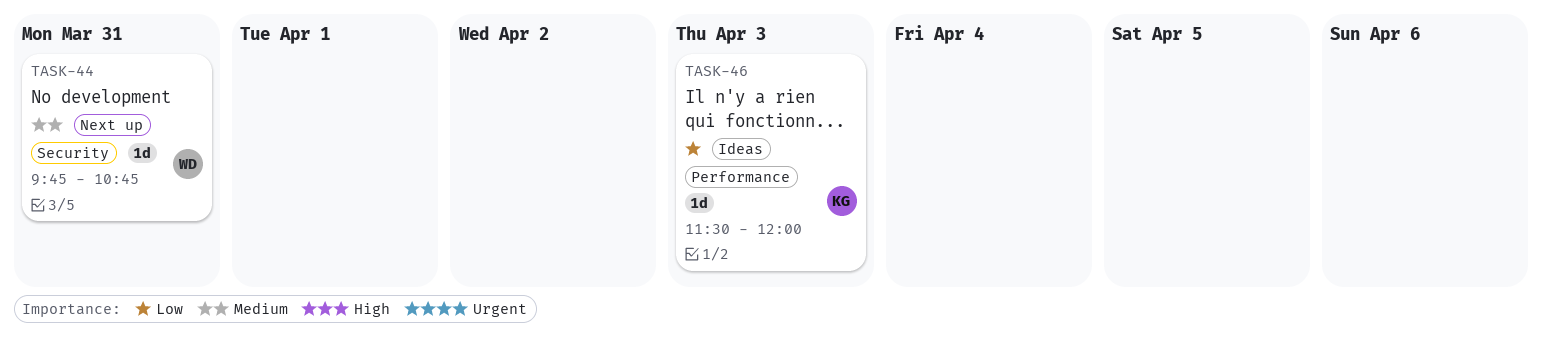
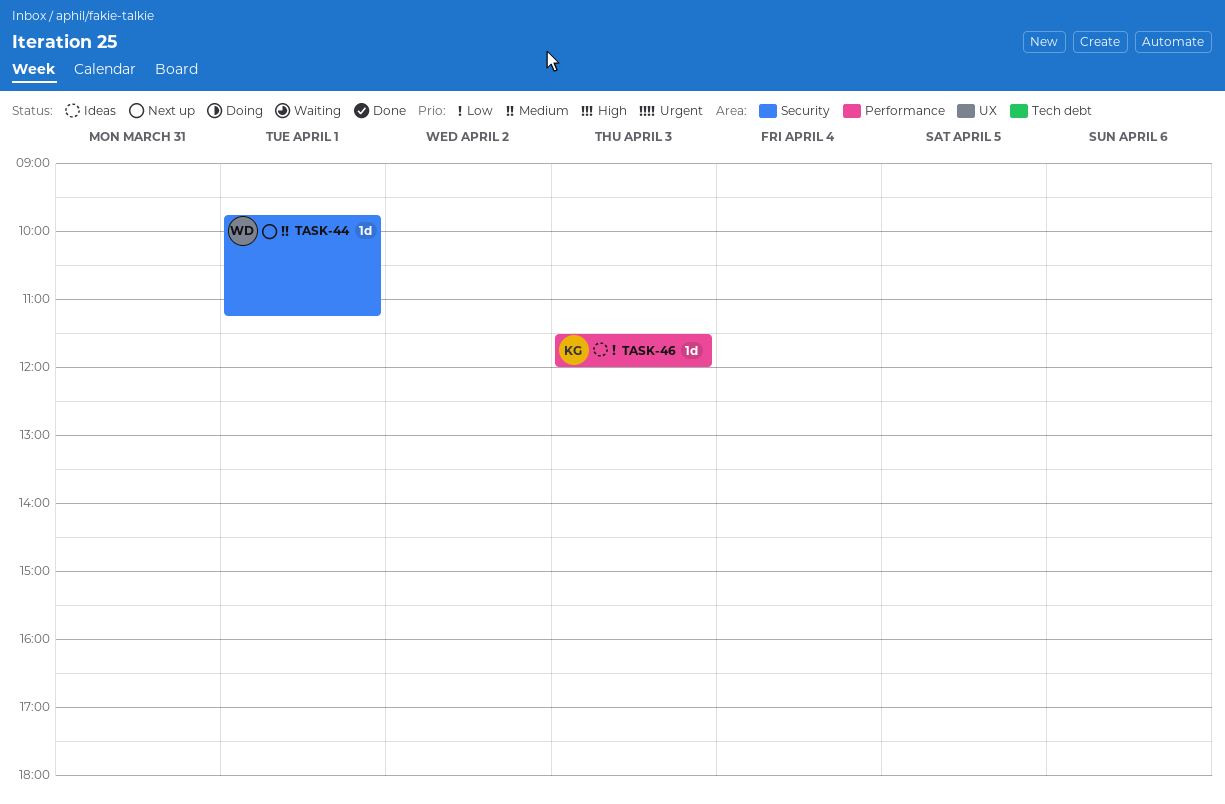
TASK-44, day: Mar 31 -> Apr 1
TASK-44, ends: 10:45 -> 11:15

